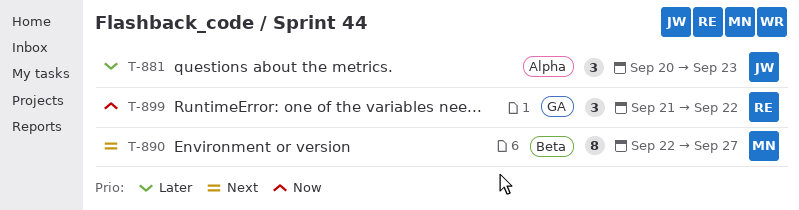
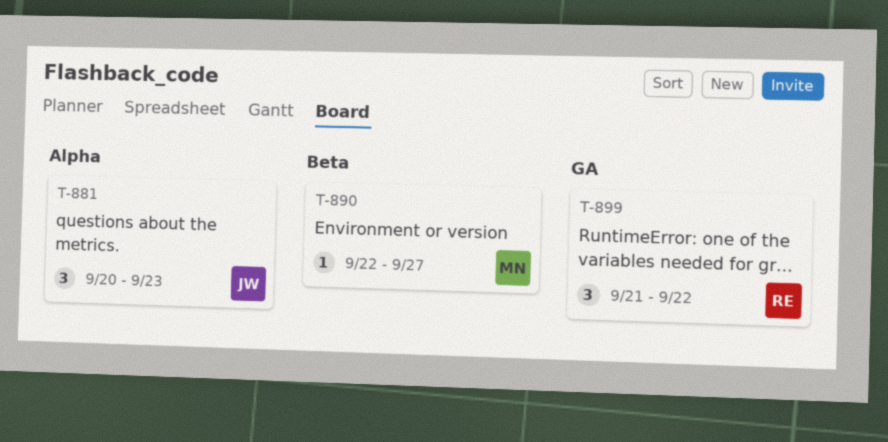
T-890, estimate: 8 -> 1

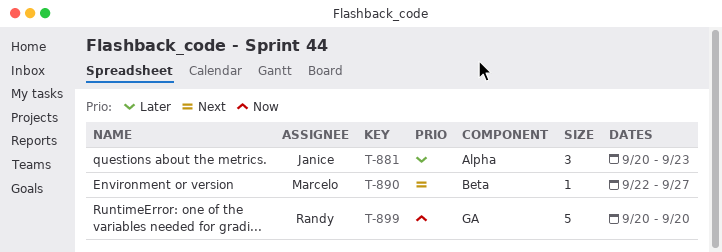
T-899, estimate: 3 -> 5
T-899, start: Sep 21 -> Sep 20
T-899, due: Sep 22 -> Sep 20

